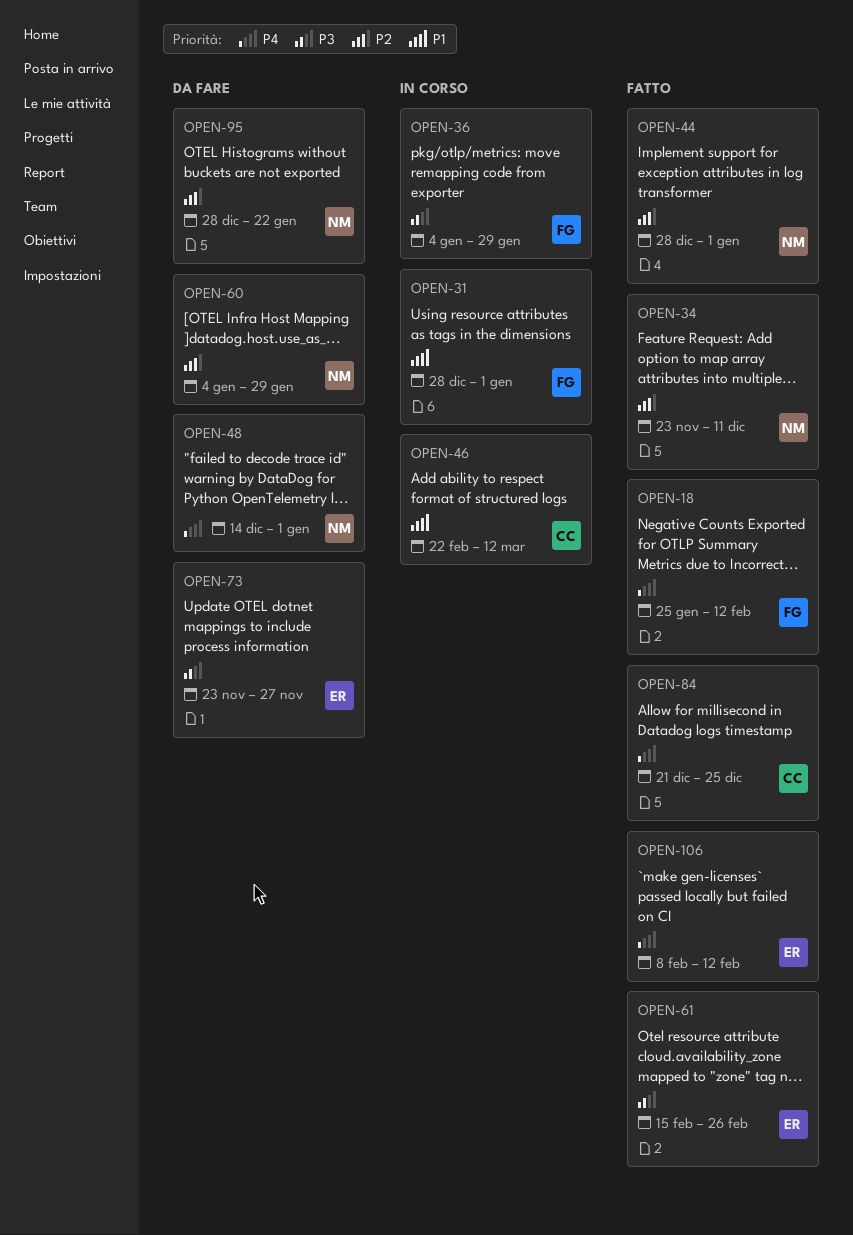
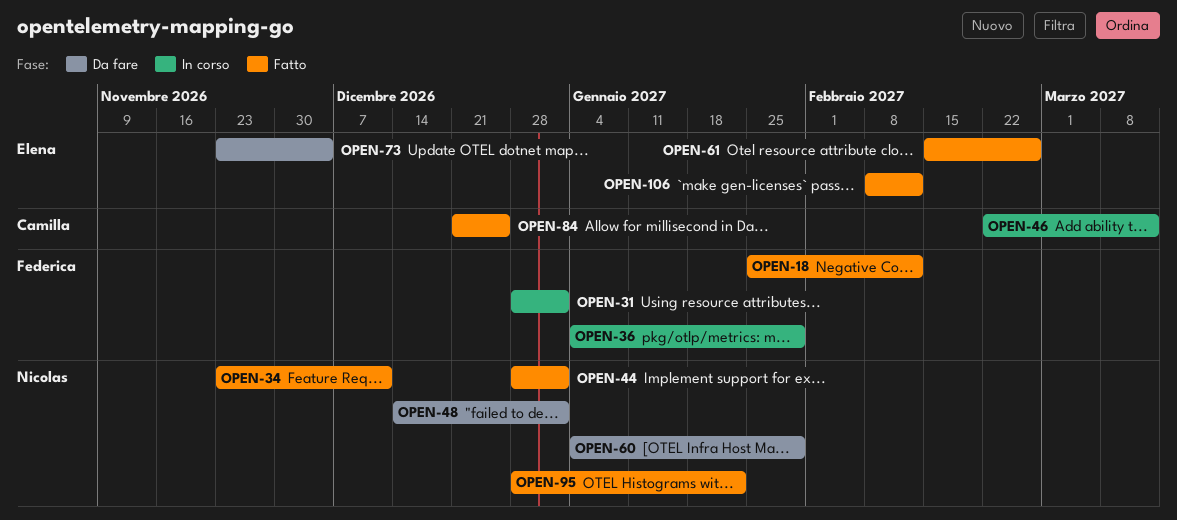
OPEN-73, due: Nov 27 -> Dec 4
OPEN-95, status: Da fare -> Fatto

